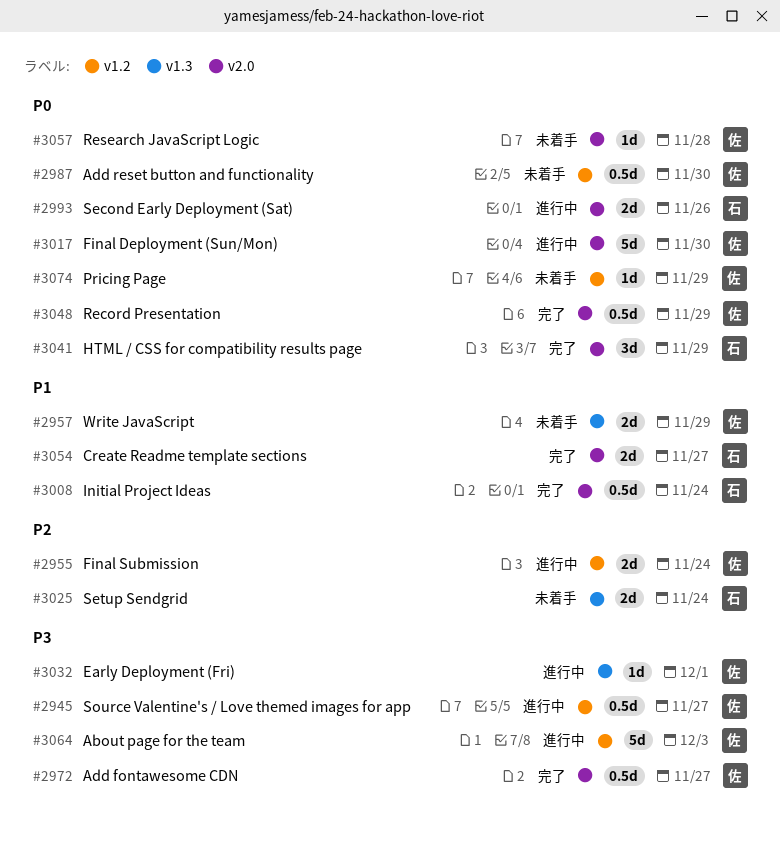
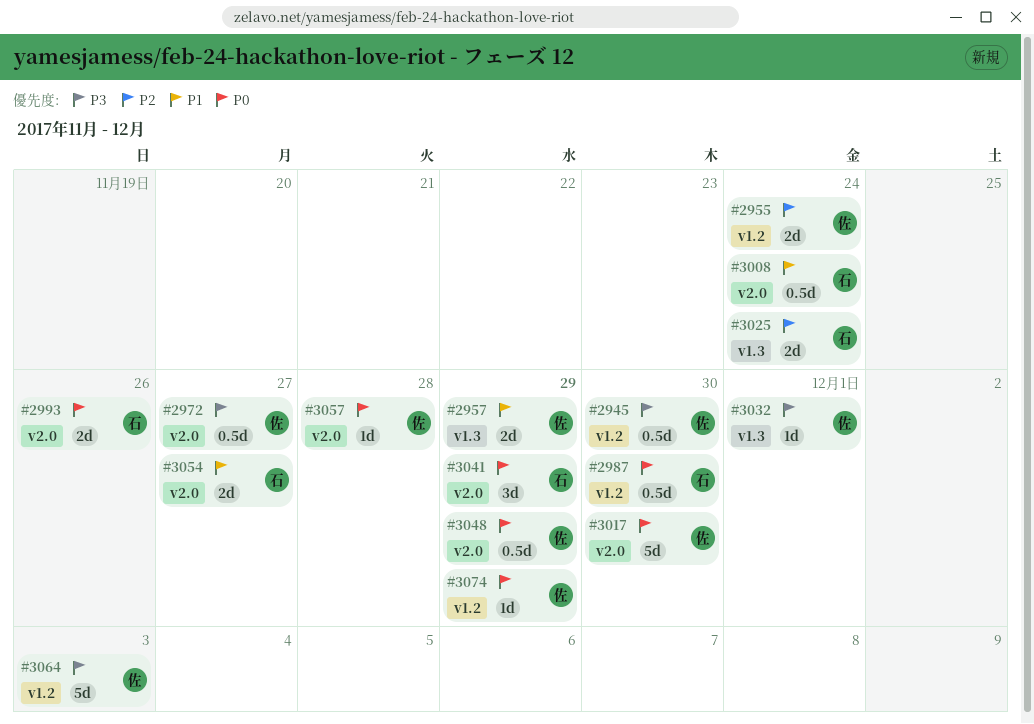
#2945, due: Nov 27 -> Nov 30
#2987, owner: 佐 -> 石

